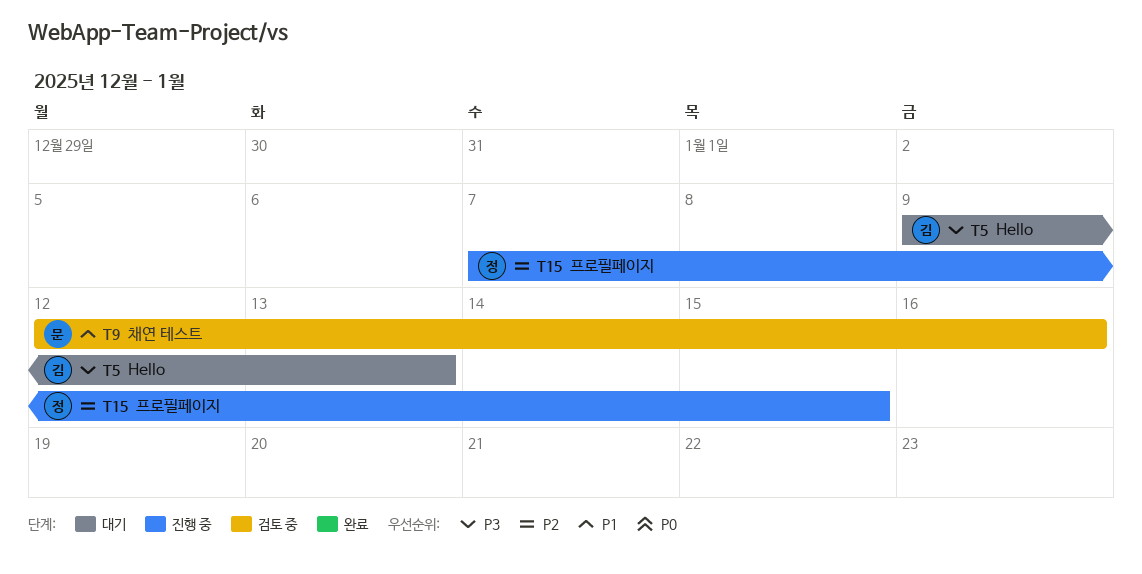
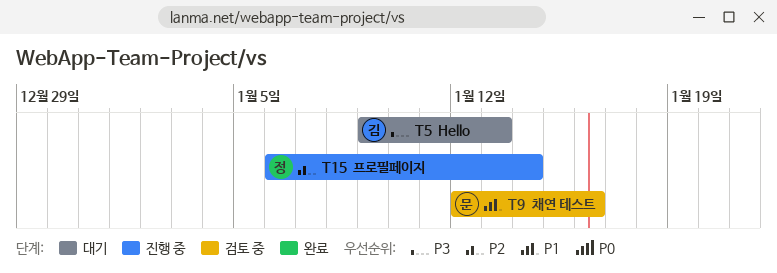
T15, start: Jan 7 -> Jan 6
T15, due: Jan 15 -> Jan 14

